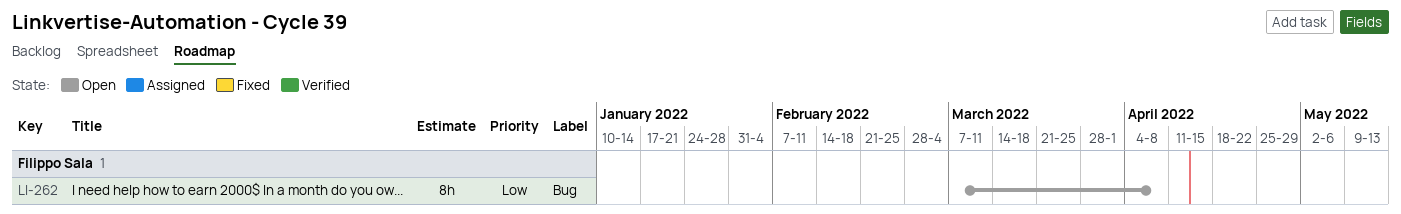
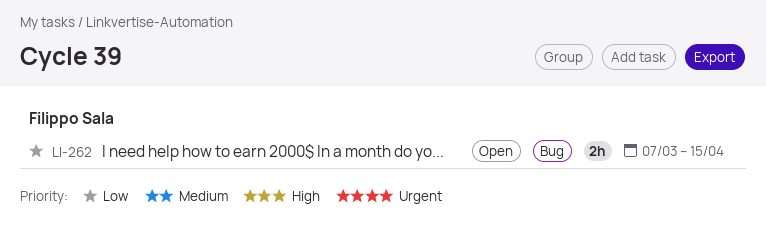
LI-262, estimate: 8h -> 2h
LI-262, due: Apr 8 -> Apr 15

